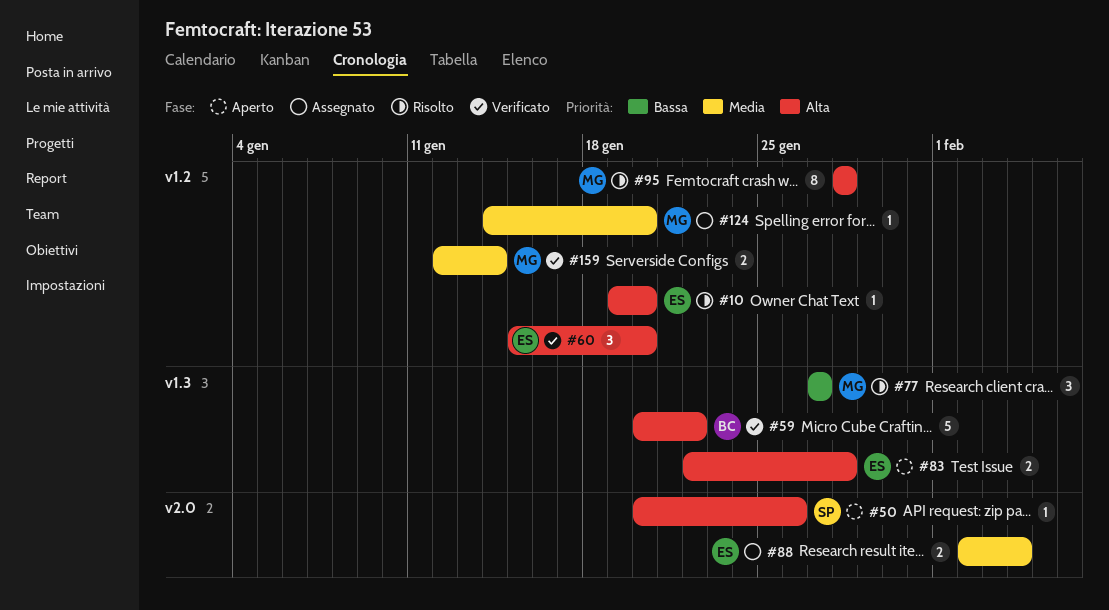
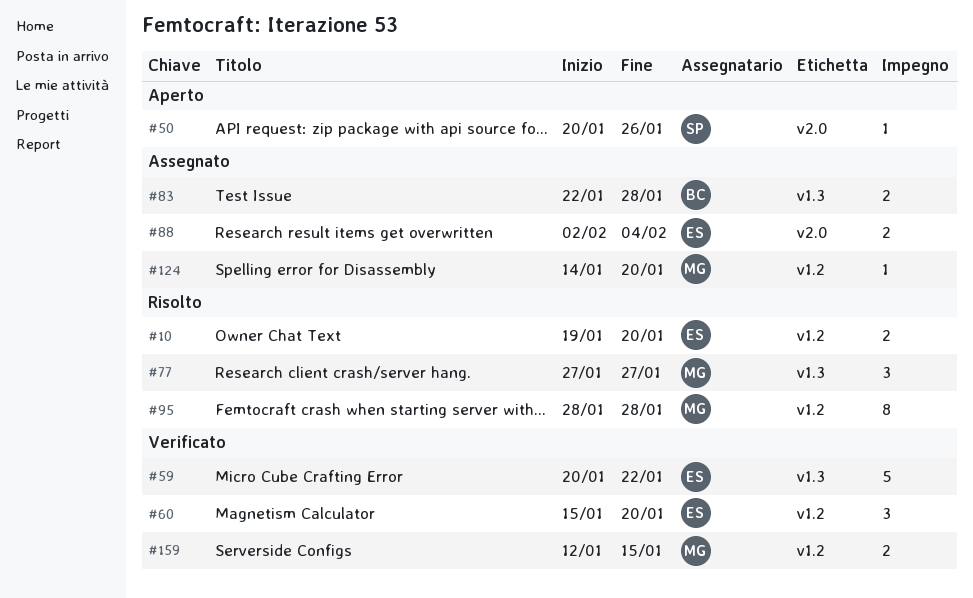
#10, estimate: 1 -> 2
#59, owner: BC -> ES
#83, status: Aperto -> Assegnato
#83, owner: ES -> BC
#159, due: Jan 14 -> Jan 15

